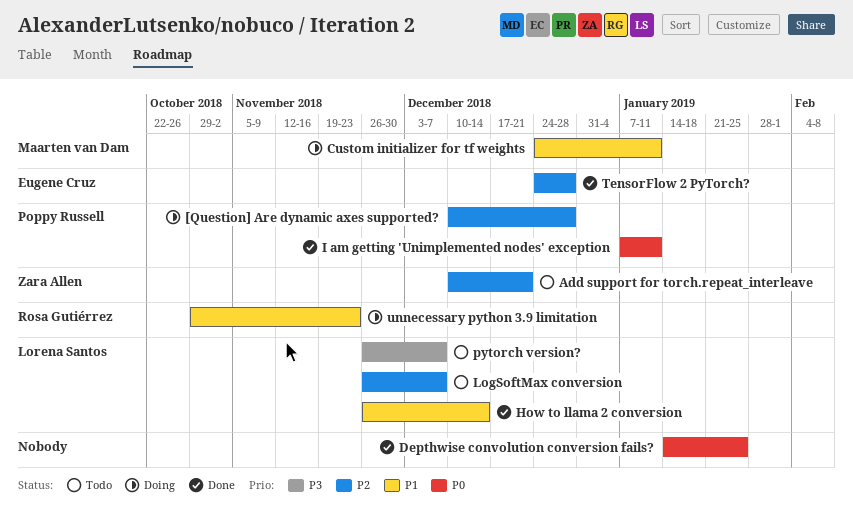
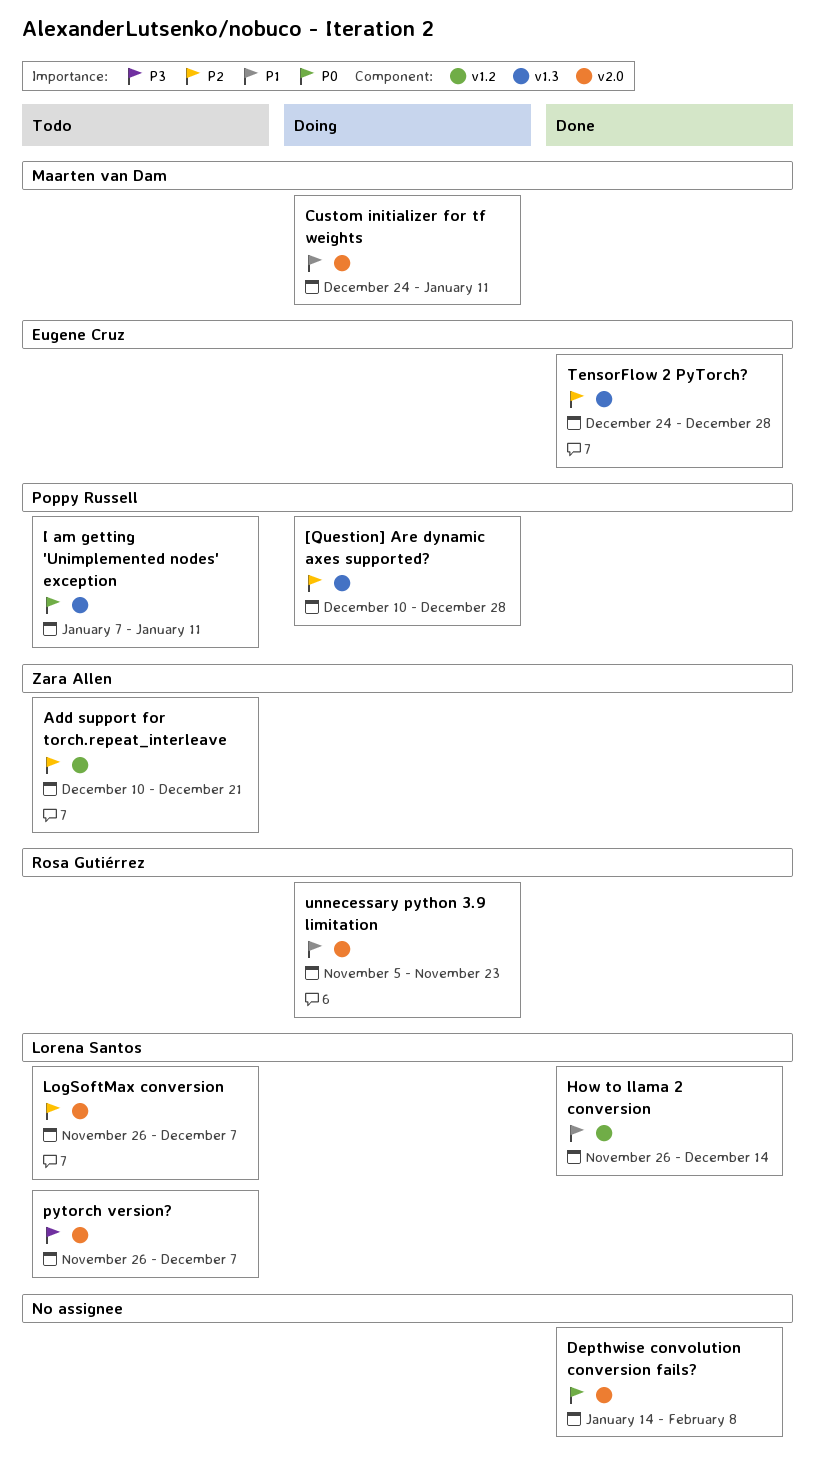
Depthwise convolution conversion fails?, due: Jan 25 -> Feb 8
I am getting 'Unimplemented nodes' exception, status: Done -> Todo
unnecessary python 3.9 limitation, start: Oct 29 -> Nov 5

